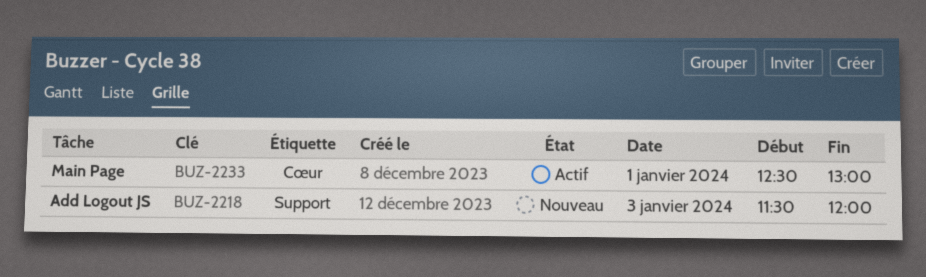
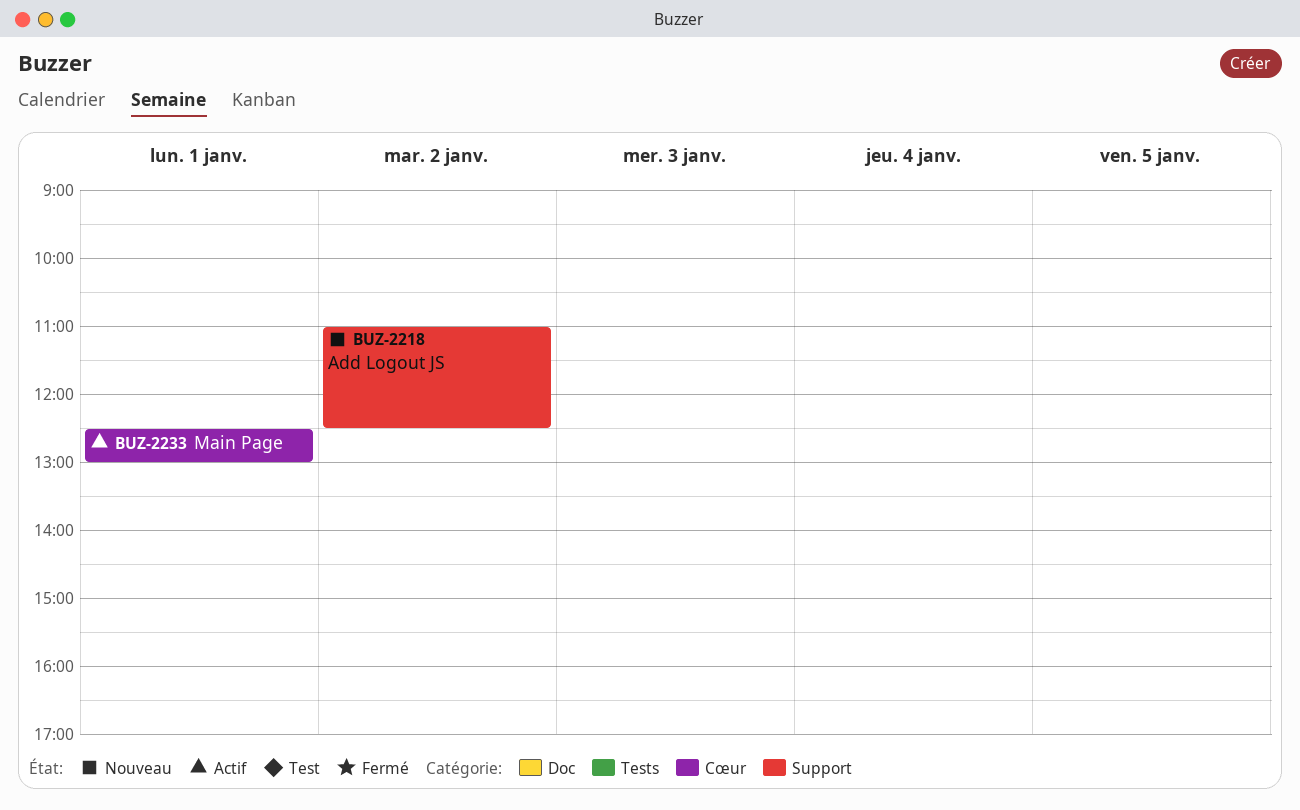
BUZ-2218, day: Jan 3 -> Jan 2
BUZ-2218, begins: 11:30 -> 11:00
BUZ-2218, ends: 12:00 -> 12:30

